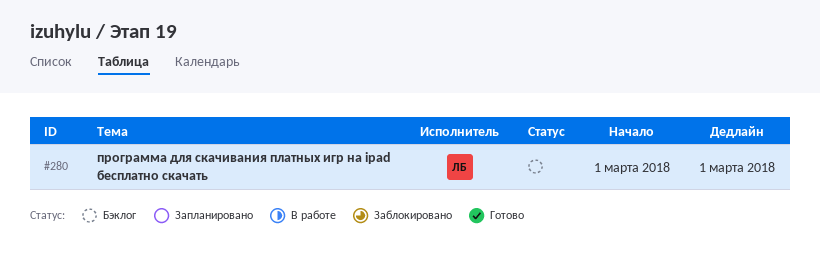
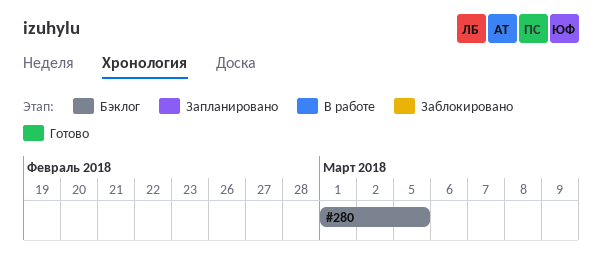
#280, due: Mar 1 -> Mar 5

